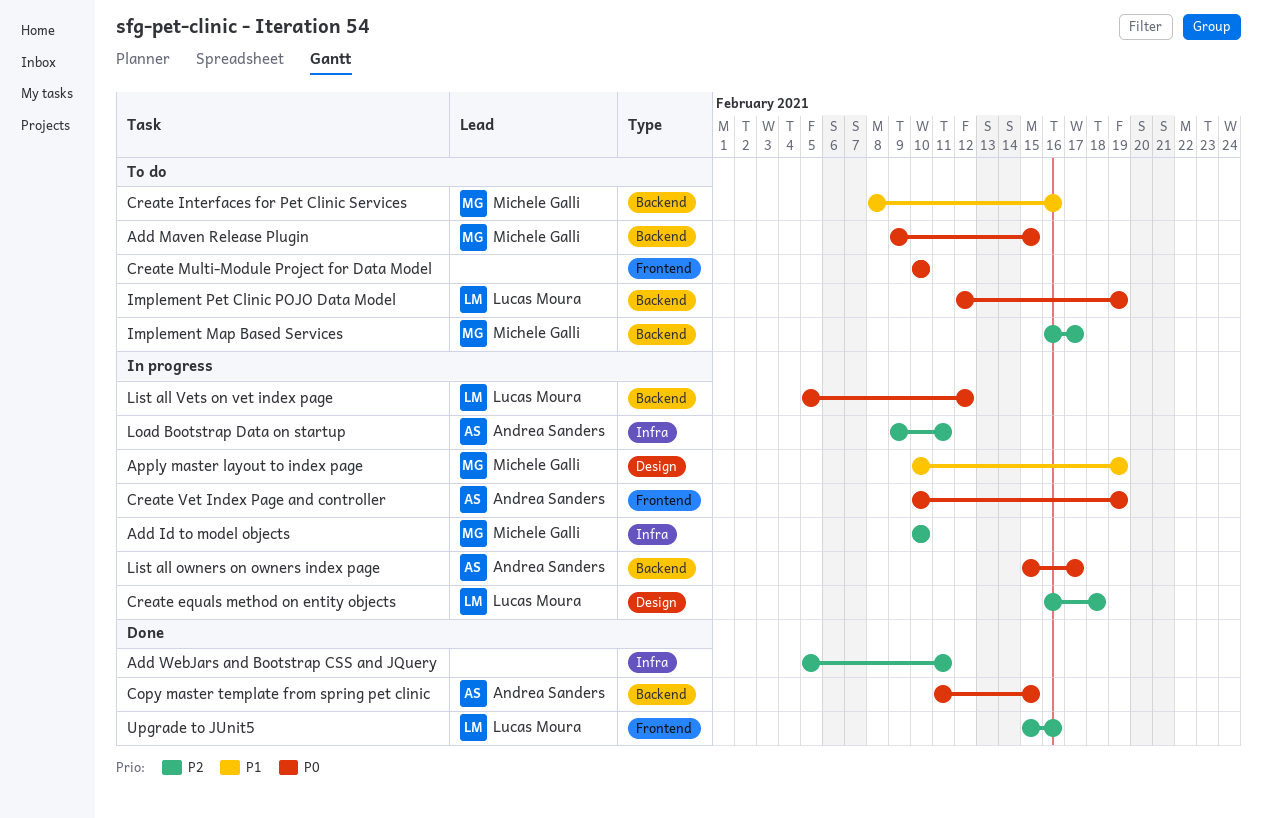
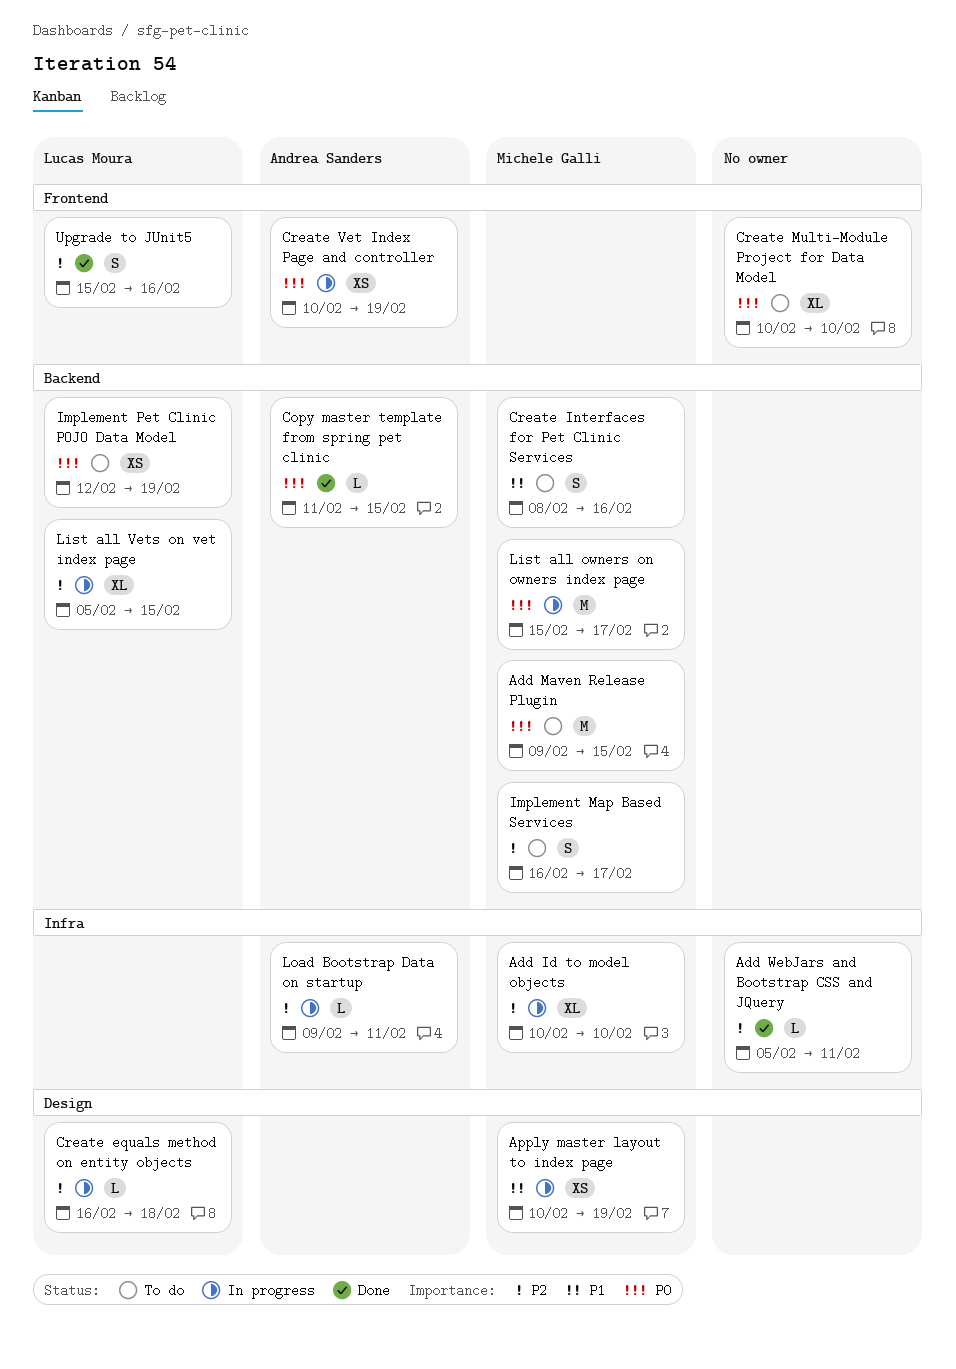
List all owners on owners index page, owner: Andrea Sanders -> Michele Galli
List all Vets on vet index page, priority: P0 -> P2
List all Vets on vet index page, due: Feb 12 -> Feb 15

